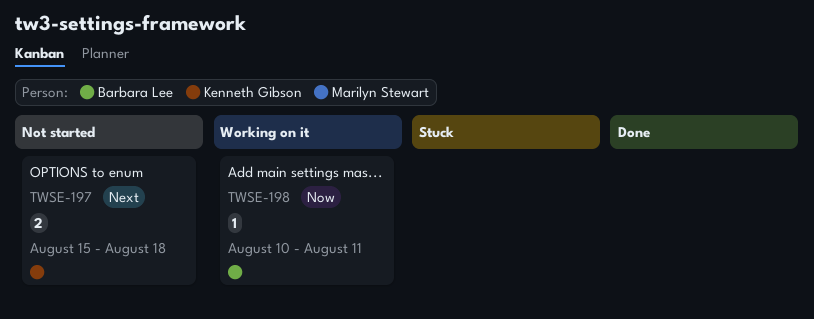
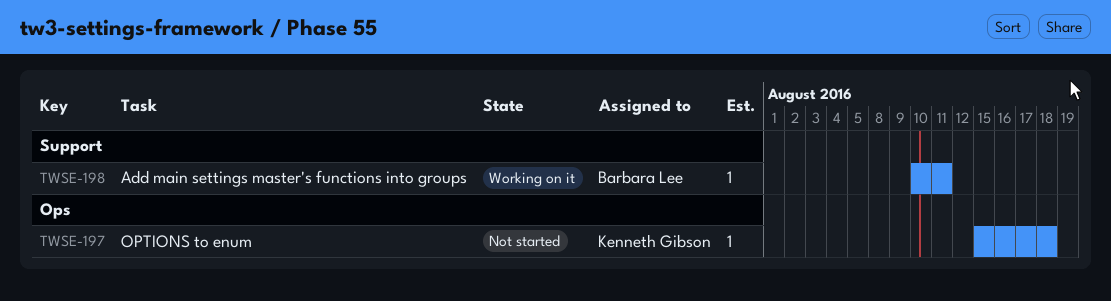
TWSE-197, estimate: 2 -> 1

